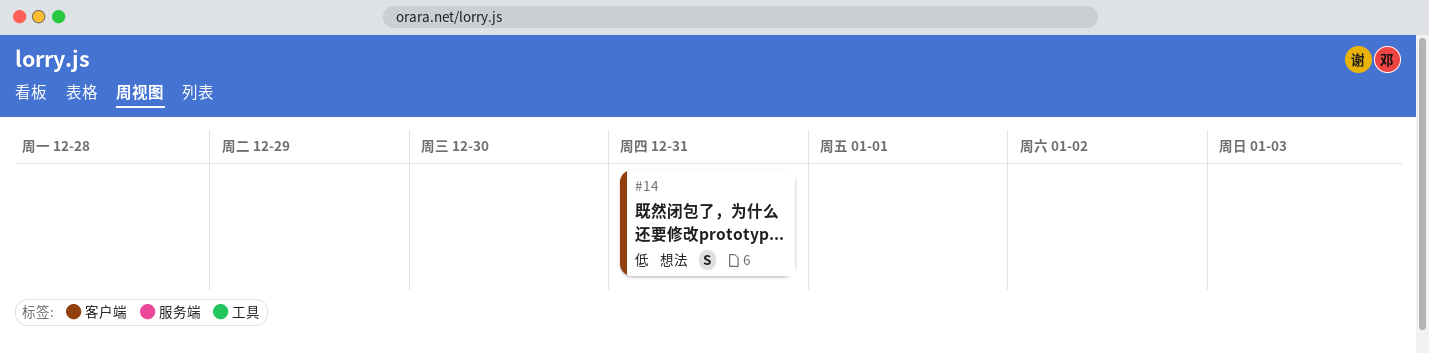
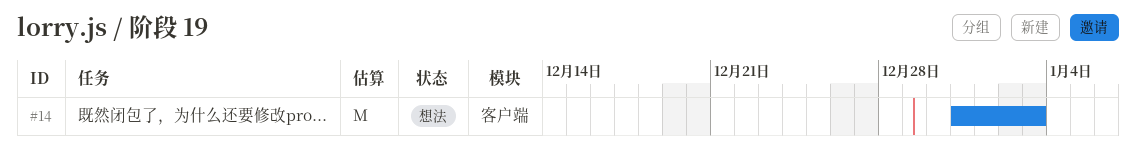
#14, estimate: S -> M
#14, due: Dec 31 -> Jan 3

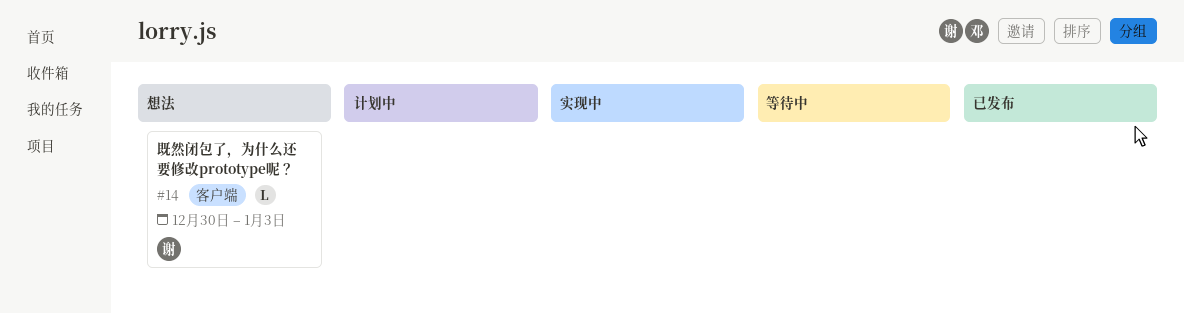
#14, estimate: M -> L
#14, start: Dec 31 -> Dec 30

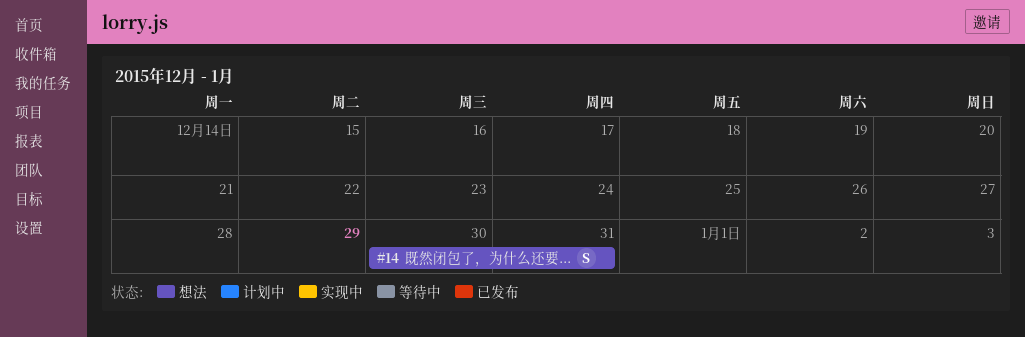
#14, estimate: L -> S
#14, due: Jan 3 -> Dec 31

